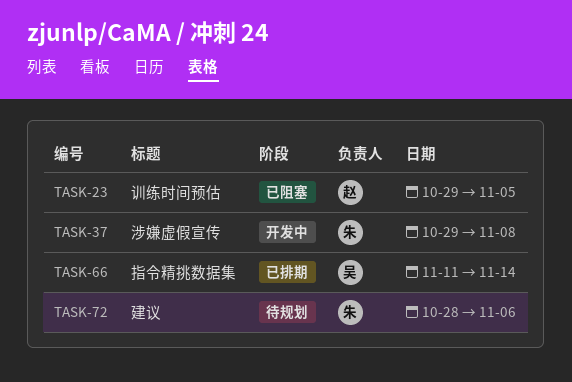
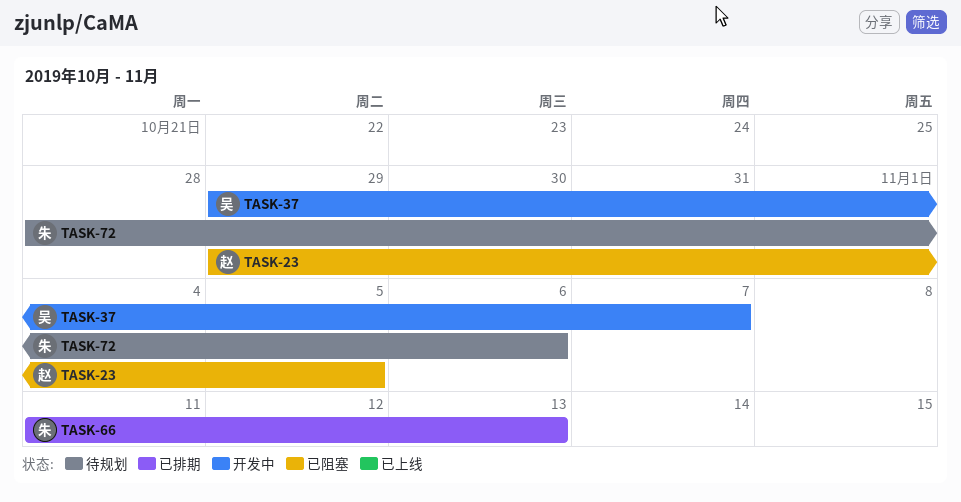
TASK-37, owner: 朱 -> 吴
TASK-37, due: Nov 8 -> Nov 7
TASK-66, owner: 吴 -> 朱
TASK-66, due: Nov 14 -> Nov 13

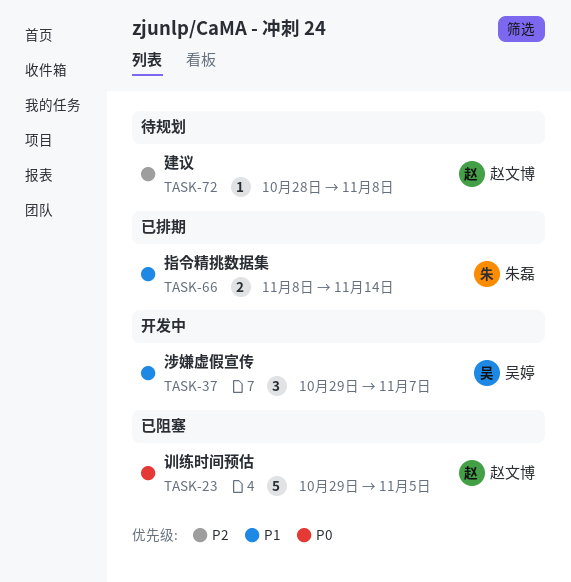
TASK-66, start: Nov 11 -> Nov 8
TASK-66, due: Nov 13 -> Nov 14
TASK-72, owner: 朱磊 -> 赵文博
TASK-72, due: Nov 6 -> Nov 8

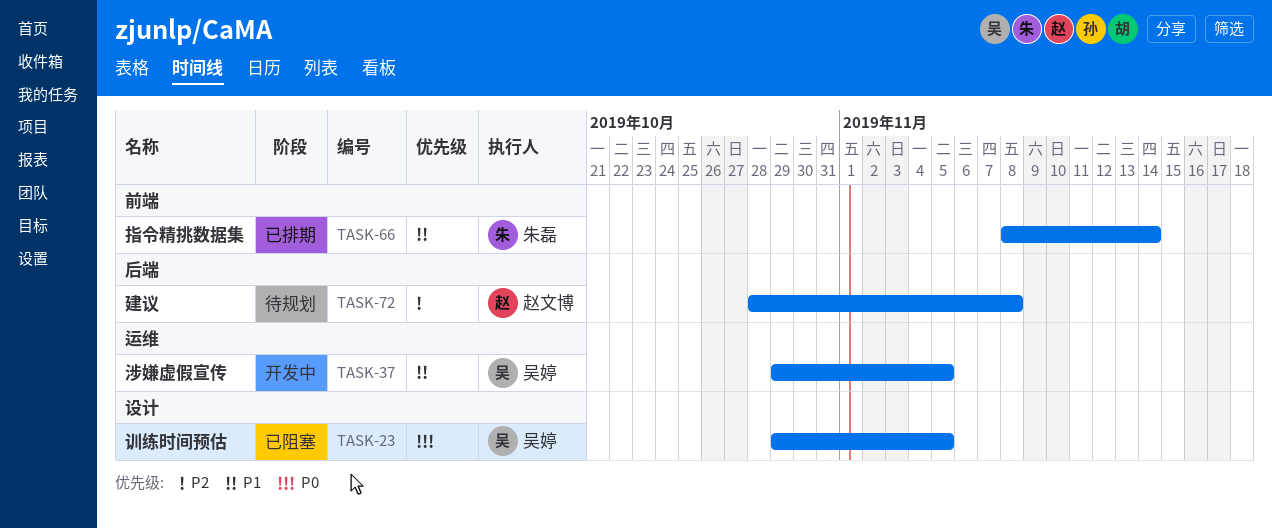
TASK-23, owner: 赵文博 -> 吴婷
TASK-37, due: Nov 7 -> Nov 5

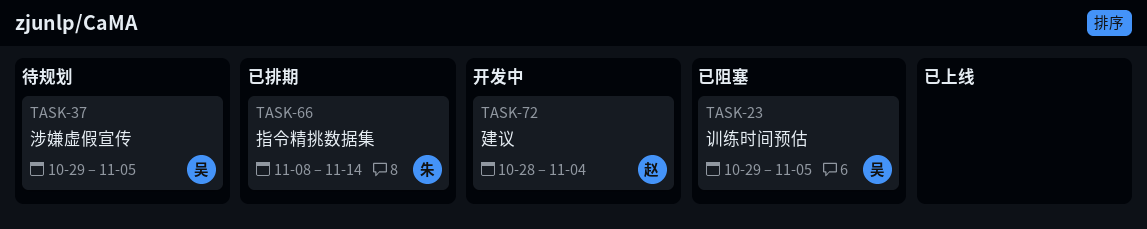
TASK-37, status: 开发中 -> 待规划
TASK-72, status: 待规划 -> 开发中
TASK-72, due: Nov 8 -> Nov 4

